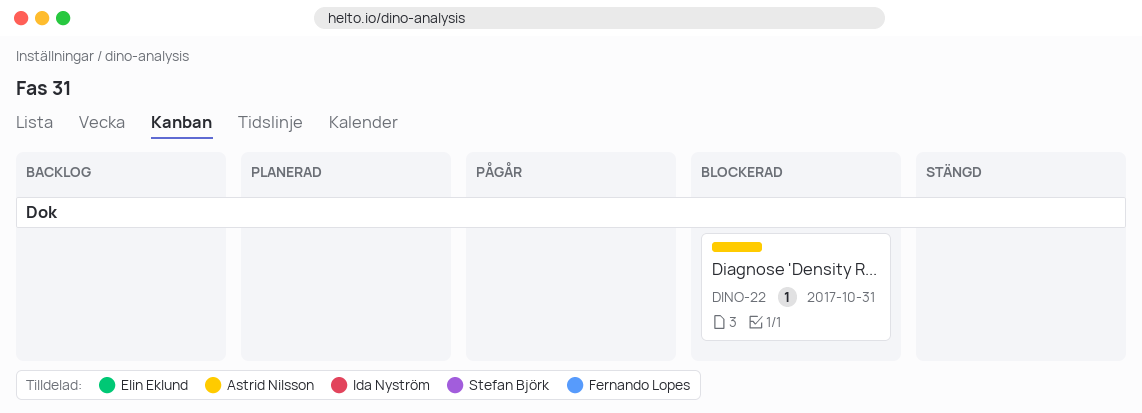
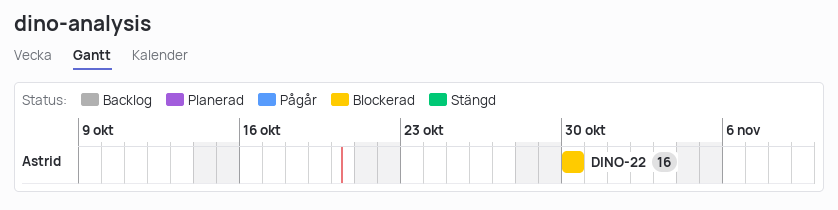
DINO-22, estimate: 1 -> 16
DINO-22, due: Oct 31 -> Oct 30

